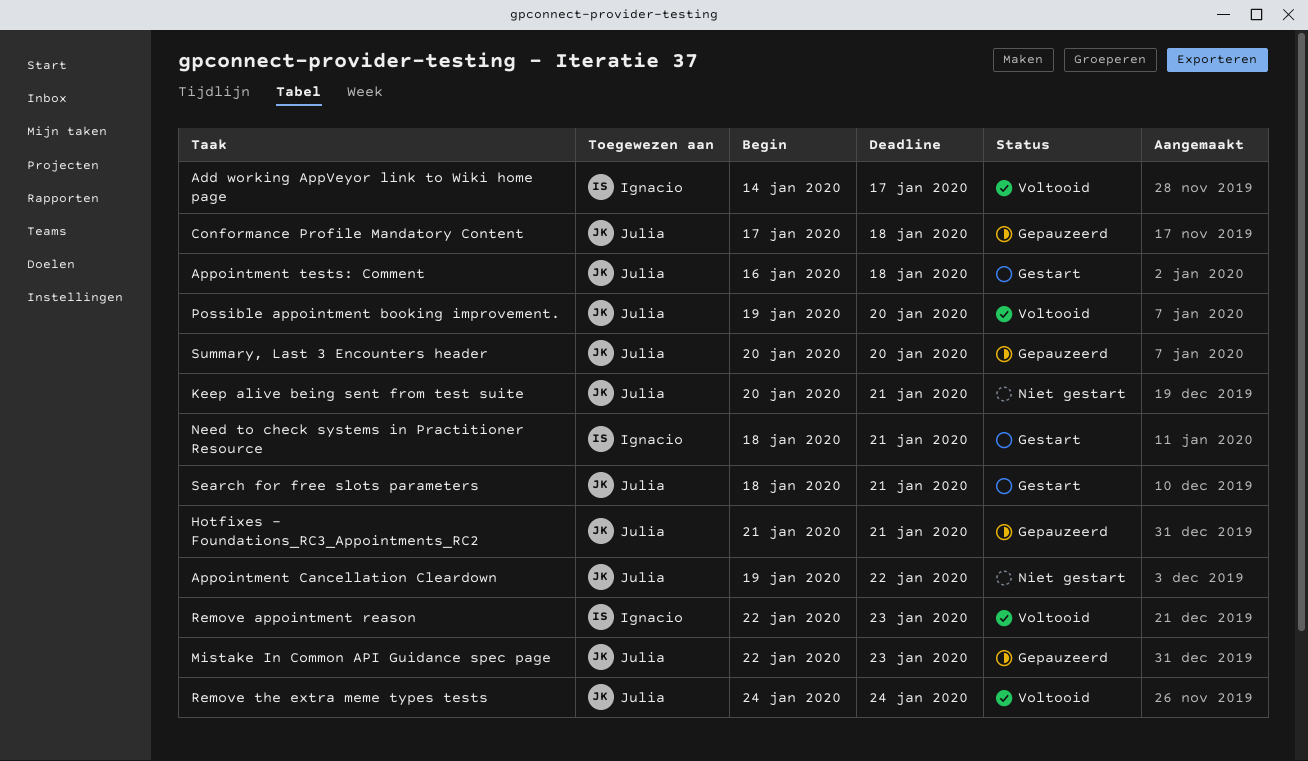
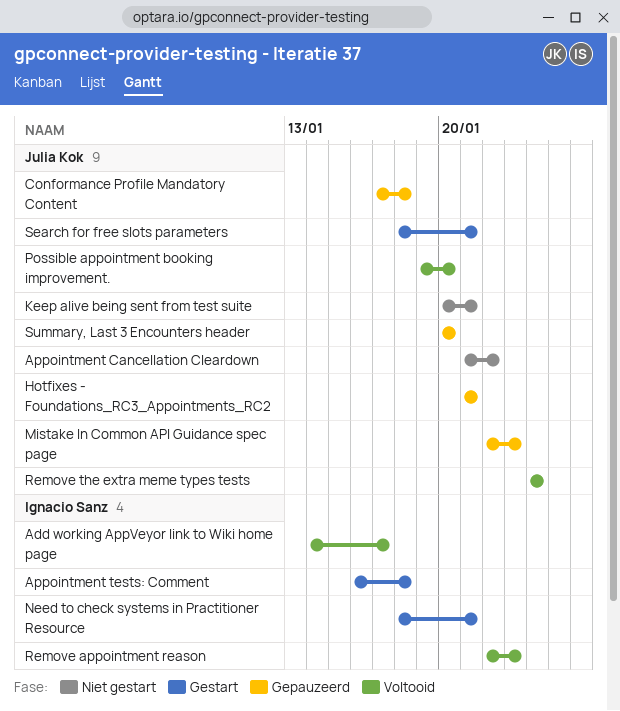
Appointment Cancellation Cleardown, start: Jan 19 -> Jan 21
Appointment tests: Comment, owner: Julia Kok -> Ignacio Sanz

